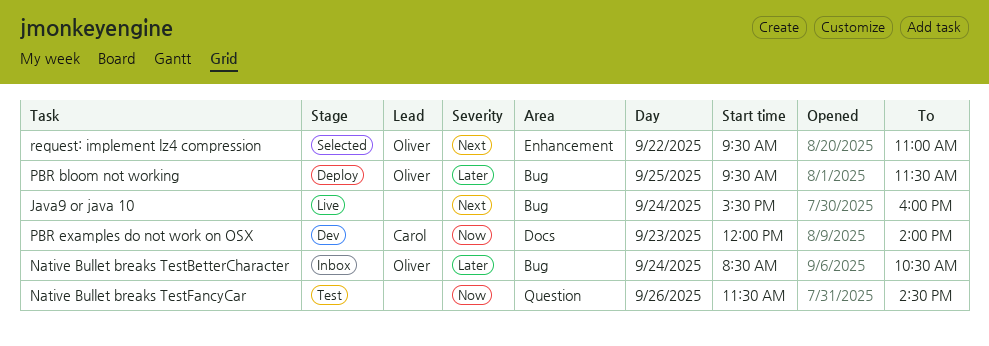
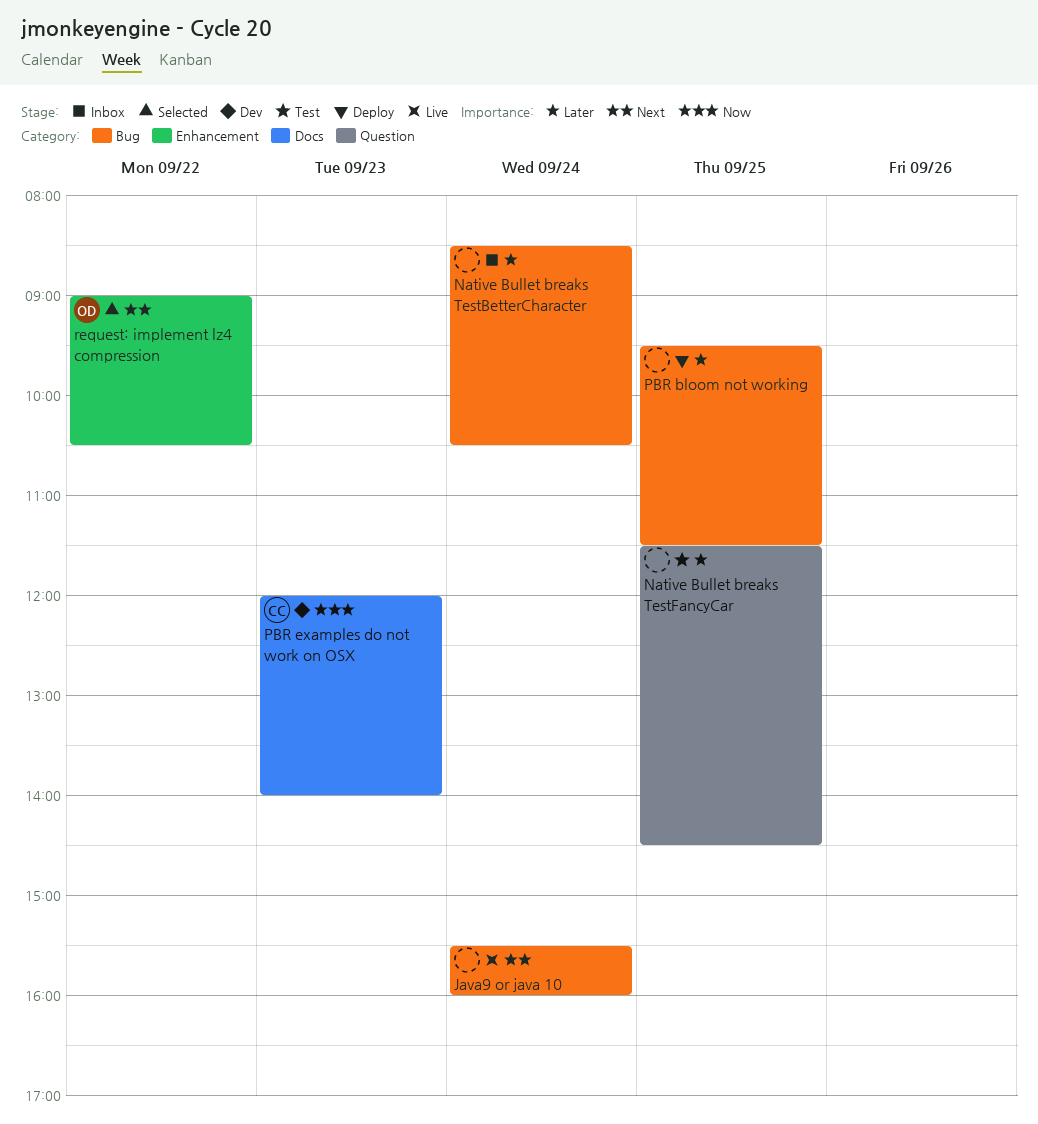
Native Bullet breaks TestBetterCharacter, owner: Oliver -> none
Native Bullet breaks TestFancyCar, priority: Now -> Later
Native Bullet breaks TestFancyCar, day: Sep 26 -> Sep 25
PBR bloom not working, owner: Oliver -> none
request: implement lz4 compression, begins: 09:30 -> 09:00
request: implement lz4 compression, ends: 11:00 -> 10:30

